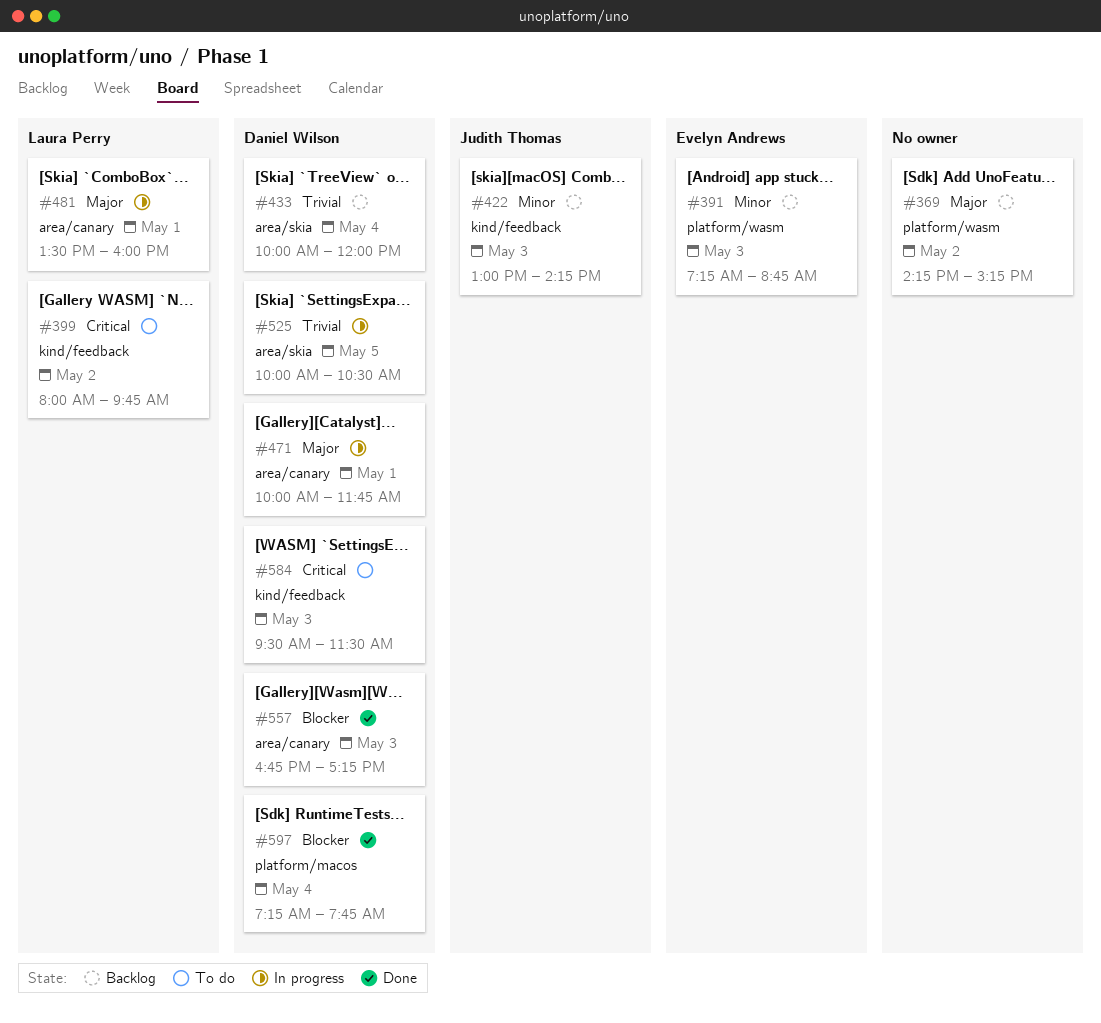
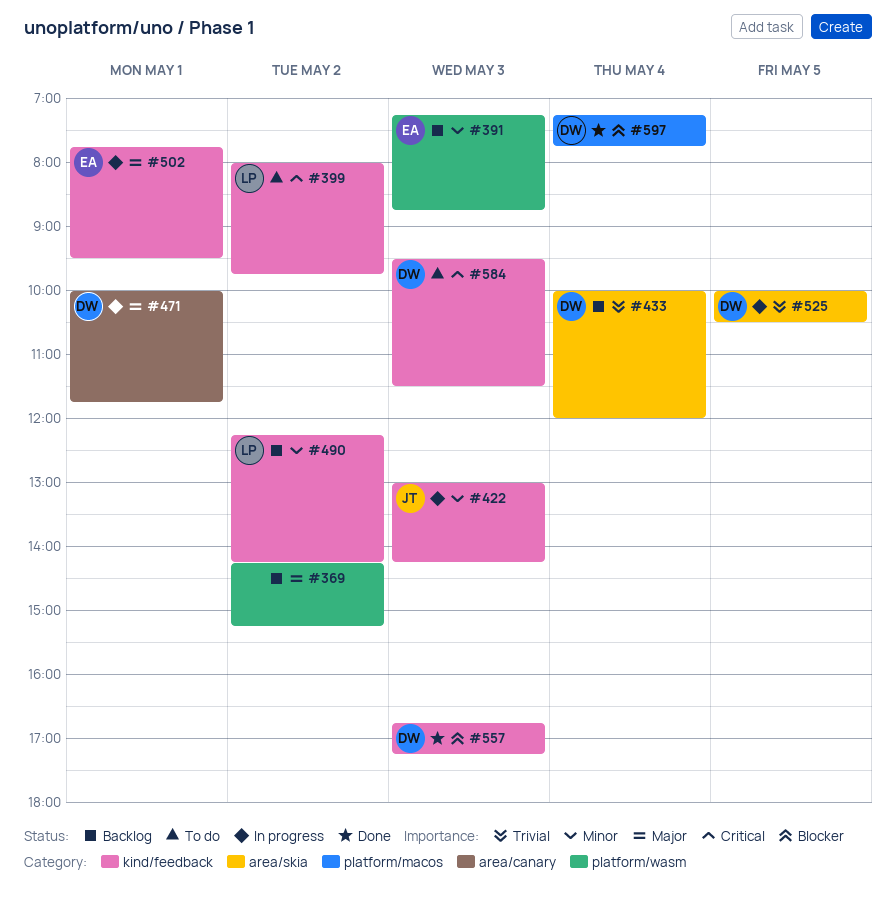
#422, status: Backlog -> In progress
#481: present -> none
#490: none -> present
#502: none -> present
#557, label: area/canary -> kind/feedback

